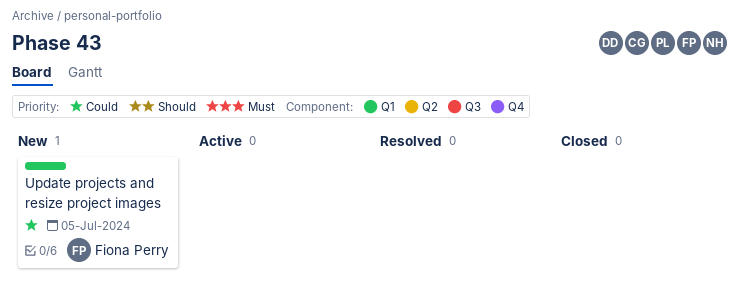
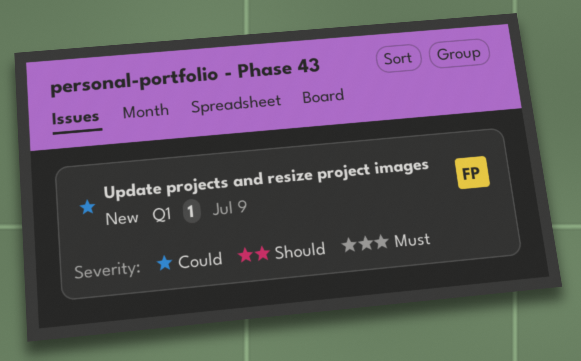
Update projects and resize project images, due: Jul 5 -> Jul 9

